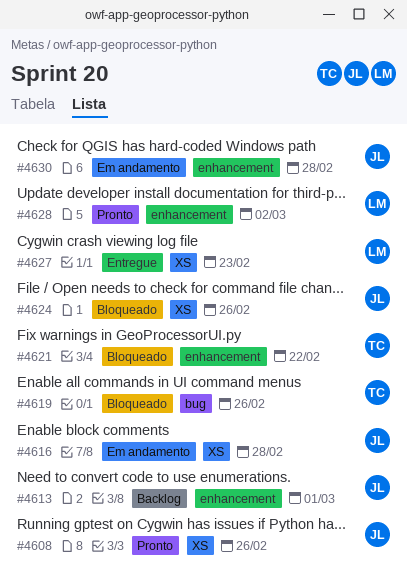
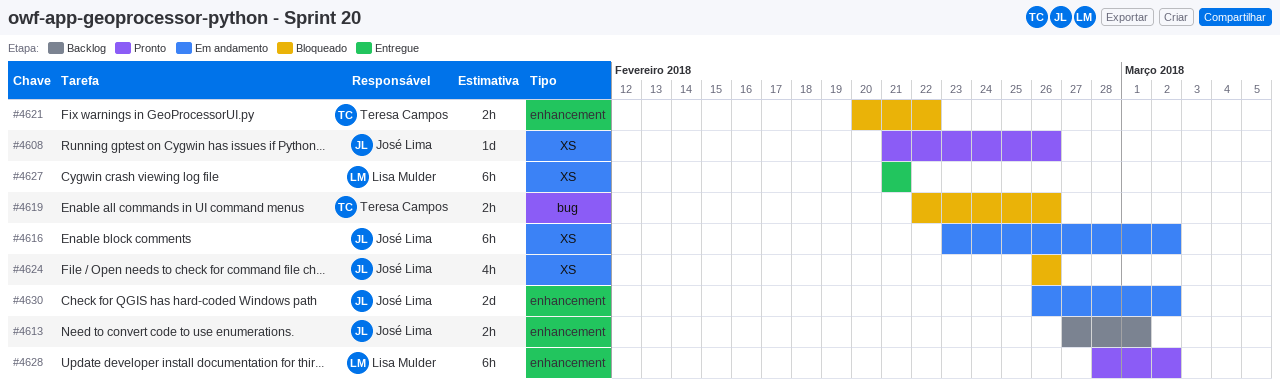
#4616, due: Feb 28 -> Mar 2
#4627, due: Feb 23 -> Feb 21
#4630, due: Feb 28 -> Mar 2

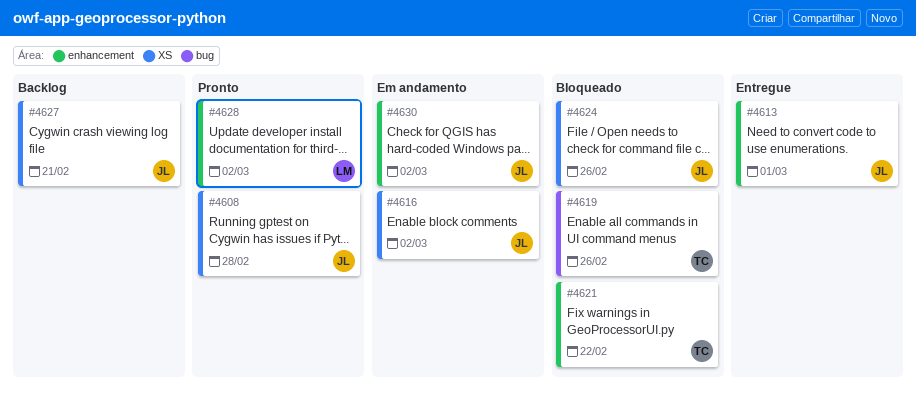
#4608, due: Feb 26 -> Feb 28
#4613, status: Backlog -> Entregue
#4627, status: Entregue -> Backlog
#4627, owner: Lisa Mulder -> José Lima

